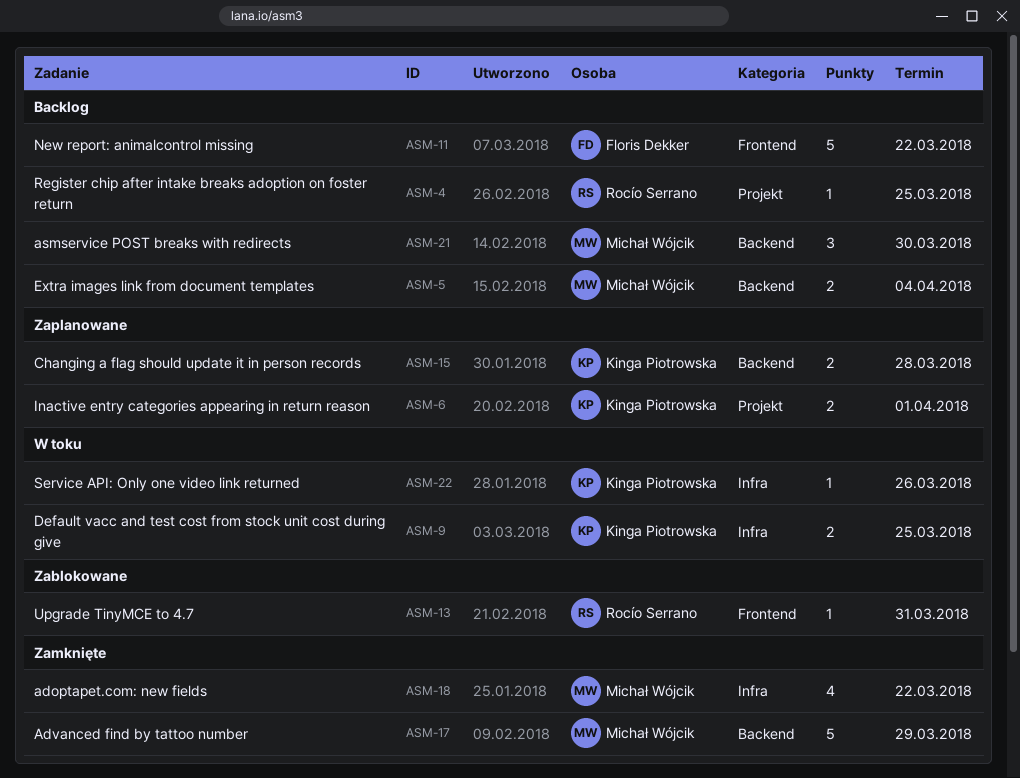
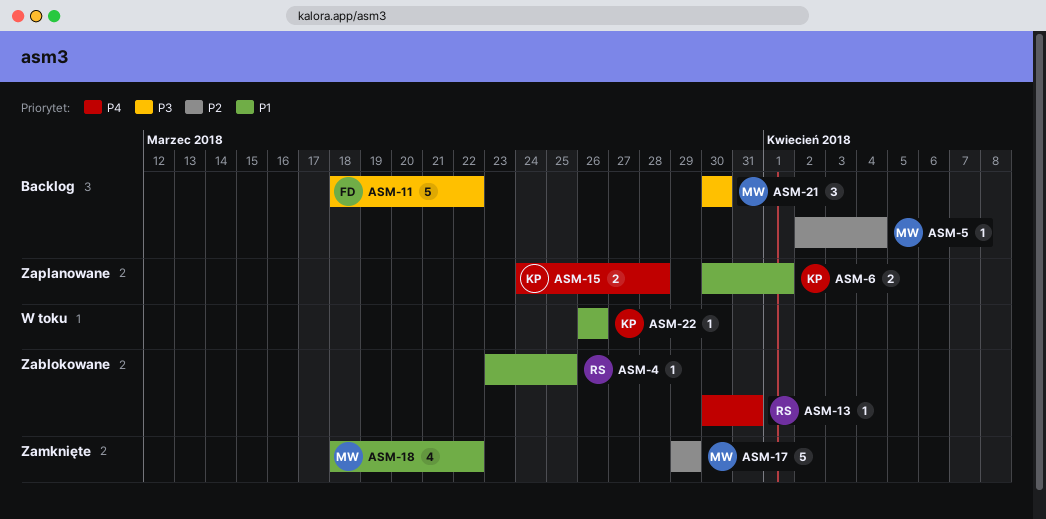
ASM-4, status: Backlog -> Zablokowane
ASM-5, estimate: 2 -> 1
ASM-9: present -> none

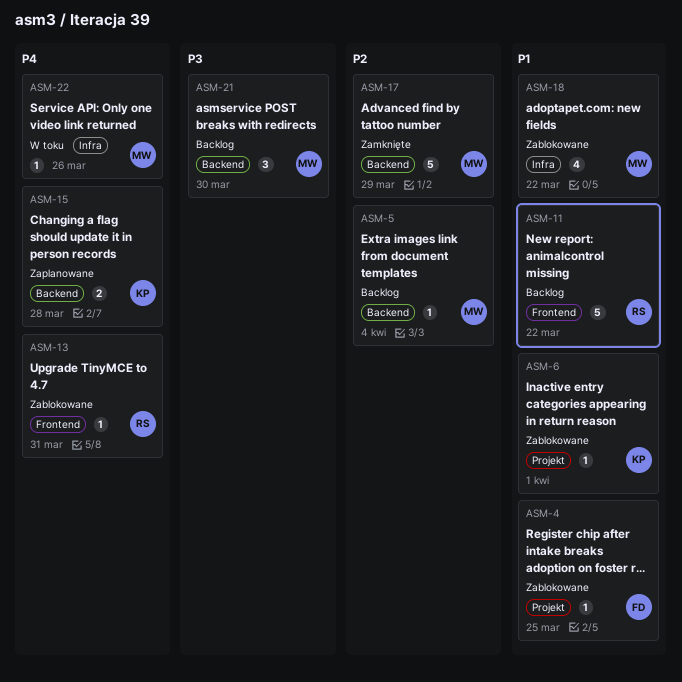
ASM-4, owner: RS -> FD
ASM-6, status: Zaplanowane -> Zablokowane
ASM-6, estimate: 2 -> 1
ASM-11, owner: FD -> RS
ASM-11, priority: P3 -> P1
ASM-18, status: Zamknięte -> Zablokowane
ASM-22, owner: KP -> MW
ASM-22, priority: P1 -> P4

